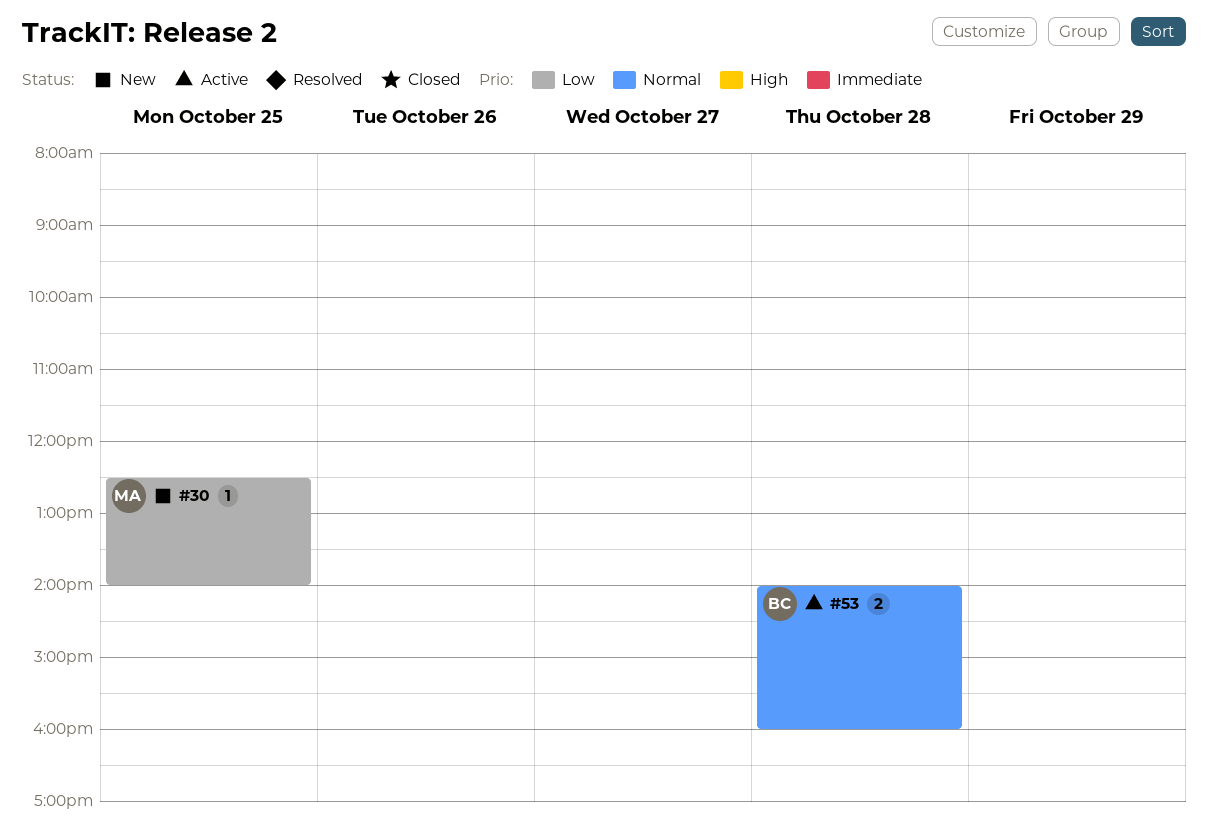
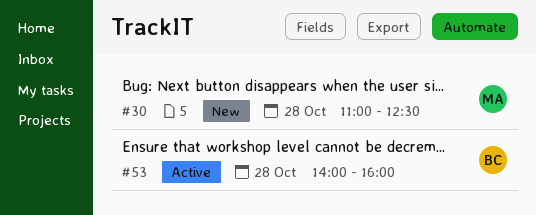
#30, day: Oct 25 -> Oct 28
#30, begins: 12:30 -> 11:00
#30, ends: 14:00 -> 12:30

